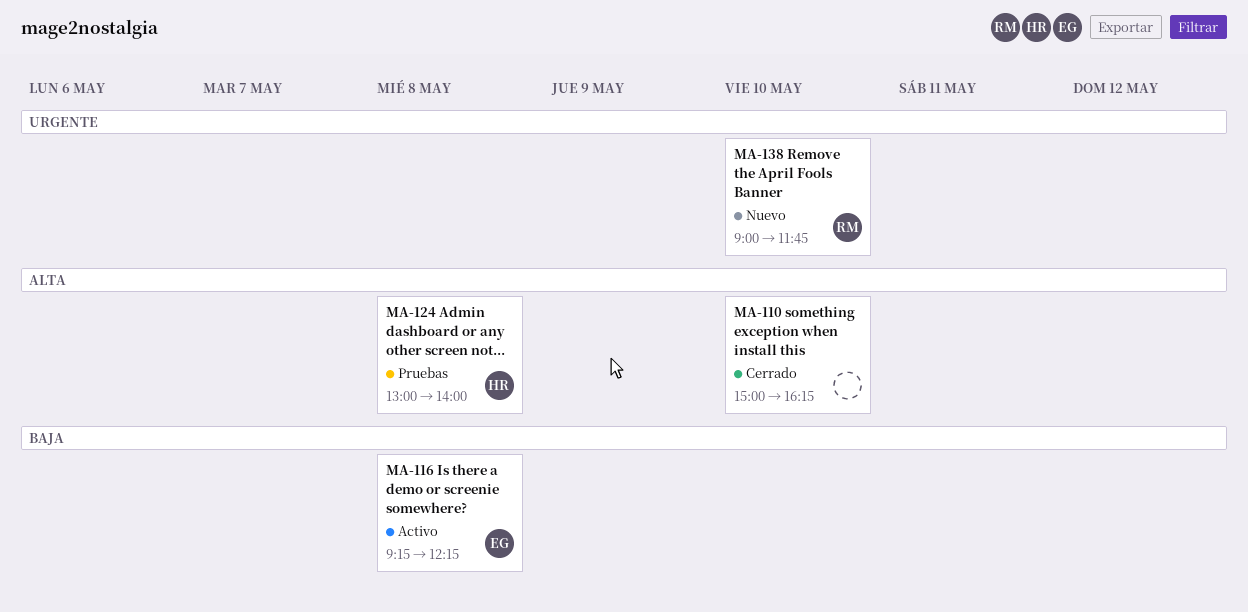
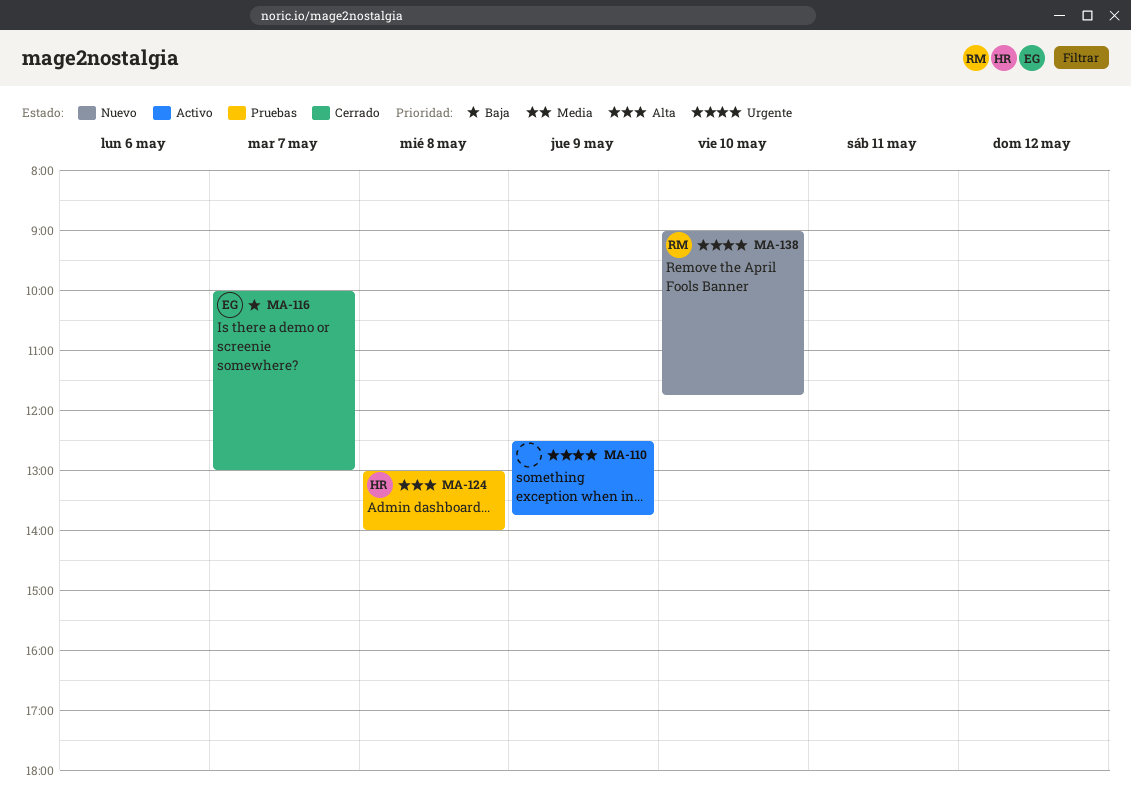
MA-110, status: Cerrado -> Activo
MA-110, priority: Alta -> Urgente
MA-110, day: May 10 -> May 9
MA-110, begins: 15:00 -> 12:30
MA-110, ends: 16:15 -> 13:45
MA-116, status: Activo -> Cerrado
MA-116, day: May 8 -> May 7
MA-116, begins: 09:15 -> 10:00
MA-116, ends: 12:15 -> 13:00

